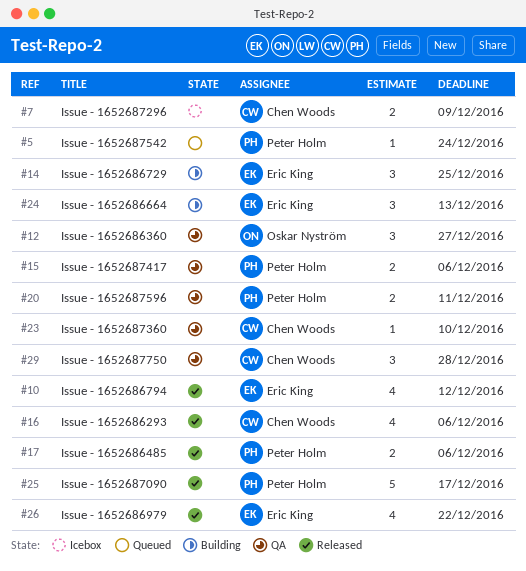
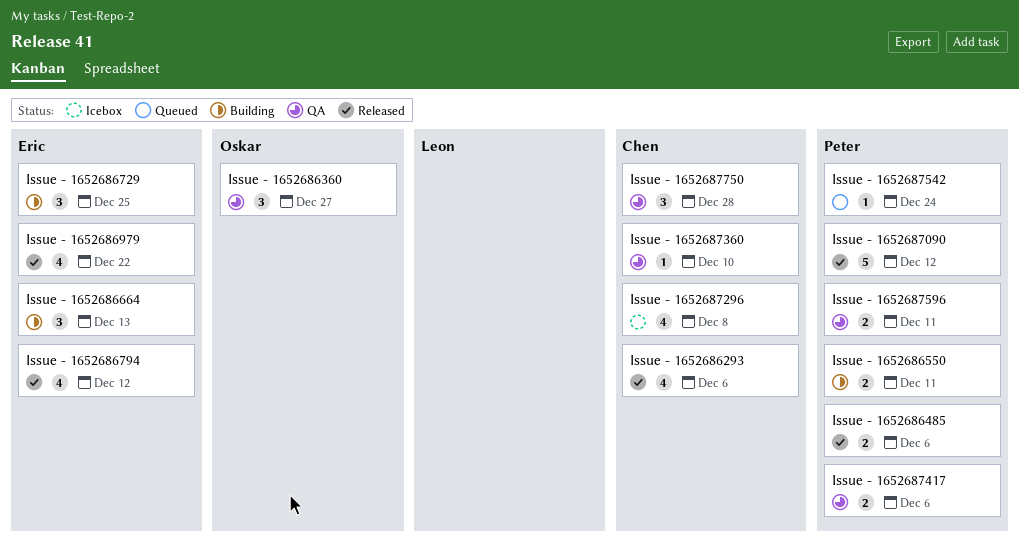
Issue - 1652686550: none -> present
Issue - 1652687090, due: Dec 17 -> Dec 12
Issue - 1652687296, estimate: 2 -> 4
Issue - 1652687296, due: Dec 9 -> Dec 8

